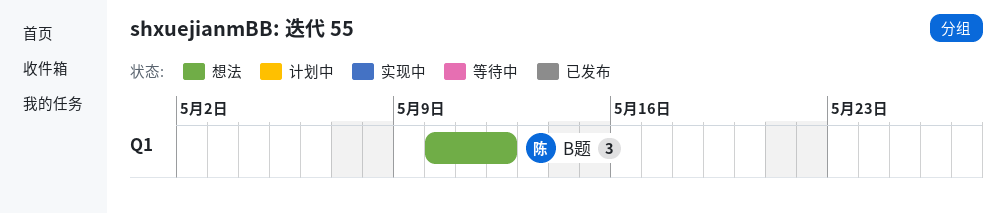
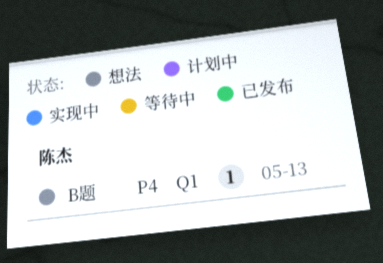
B题, estimate: 3 -> 1
B题, due: May 12 -> May 13

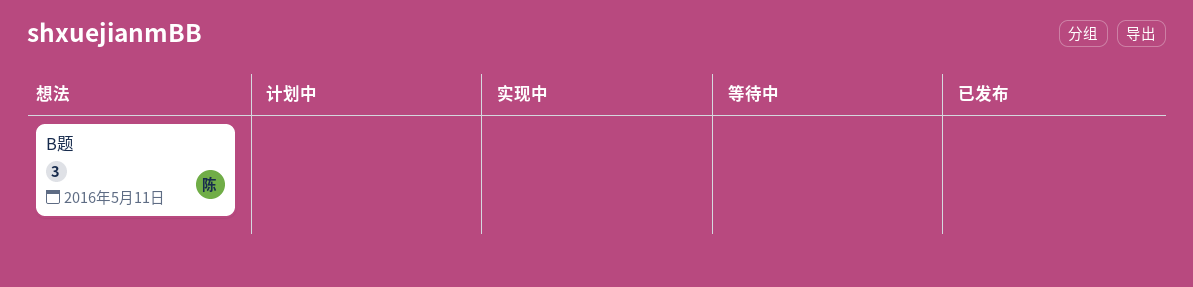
B题, estimate: 1 -> 3
B题, due: May 13 -> May 11

